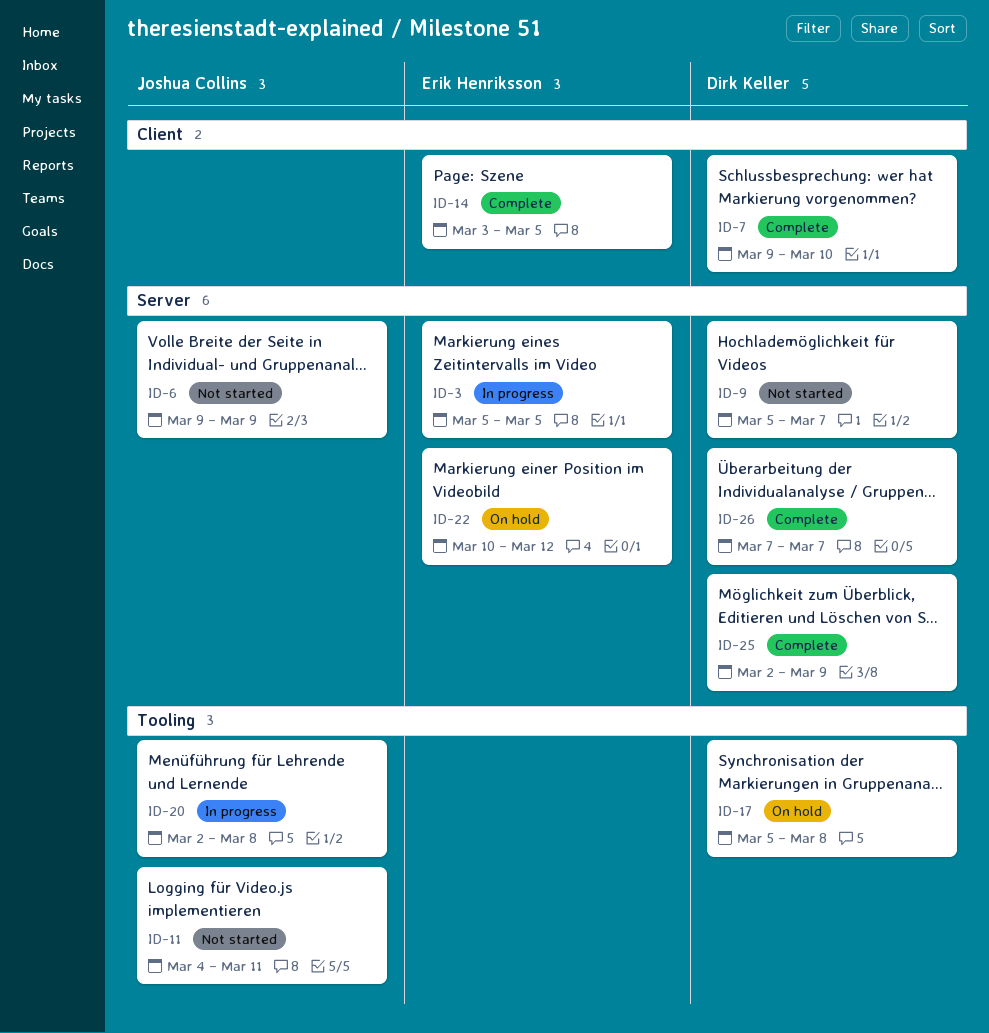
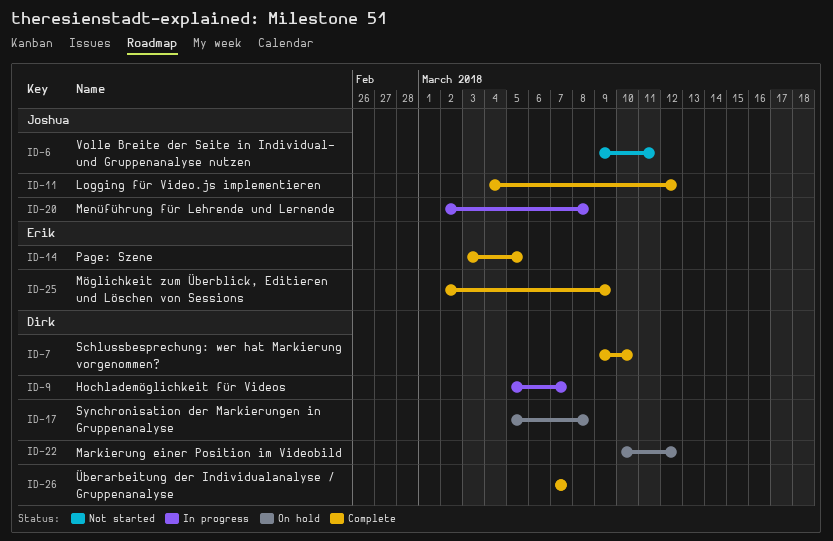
ID-3: present -> none
ID-6, due: Mar 9 -> Mar 11
ID-9, status: Not started -> In progress
ID-11, status: Not started -> Complete
ID-11, due: Mar 11 -> Mar 12
ID-22, owner: Erik Henriksson -> Dirk Keller
ID-25, owner: Dirk Keller -> Erik Henriksson

